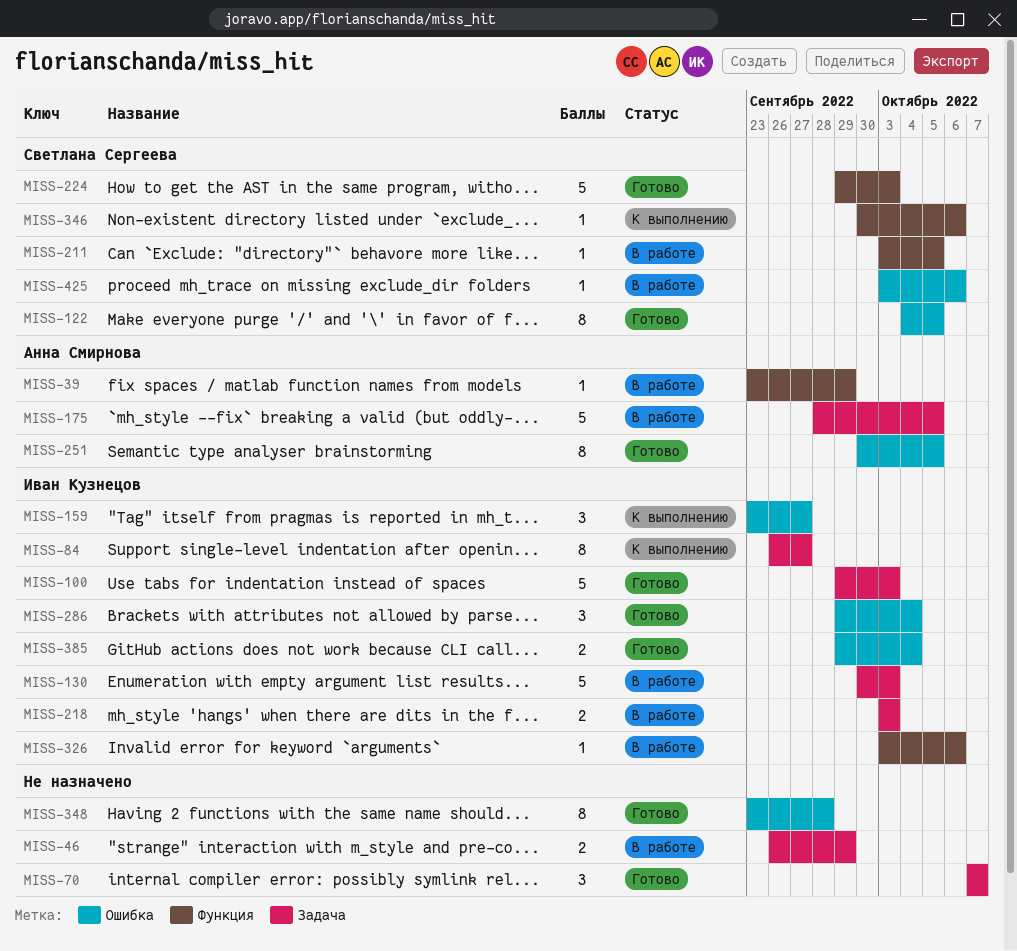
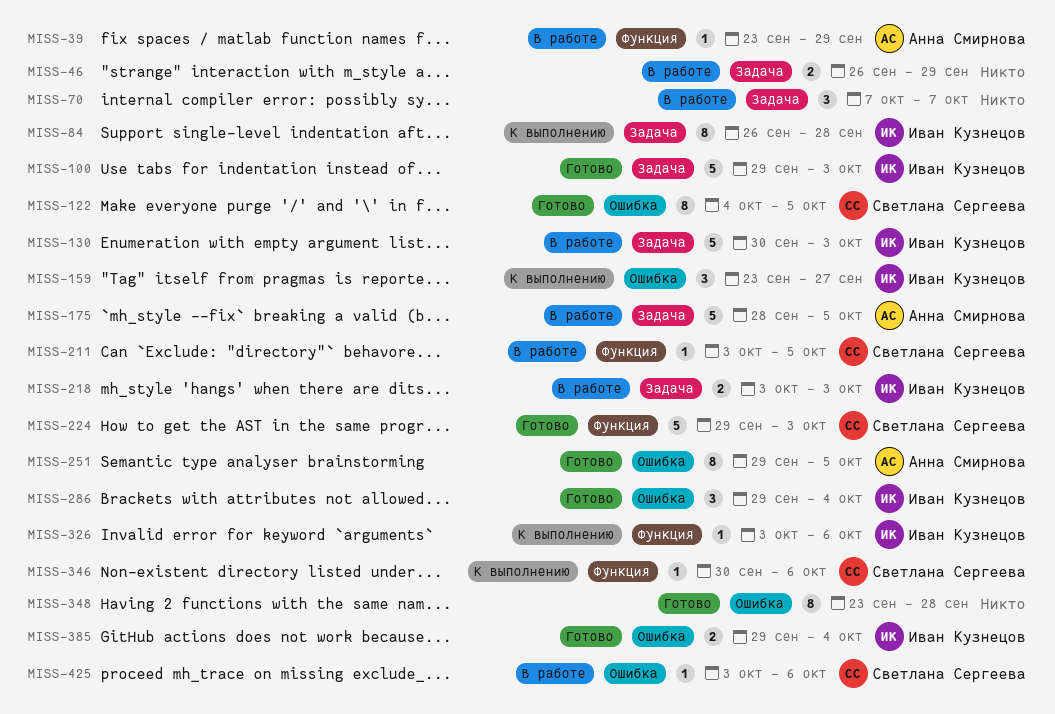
MISS-70, status: Готово -> В работе
MISS-84, due: Sep 27 -> Sep 28
MISS-251, start: Sep 30 -> Sep 29
MISS-326, status: В работе -> К выполнению

